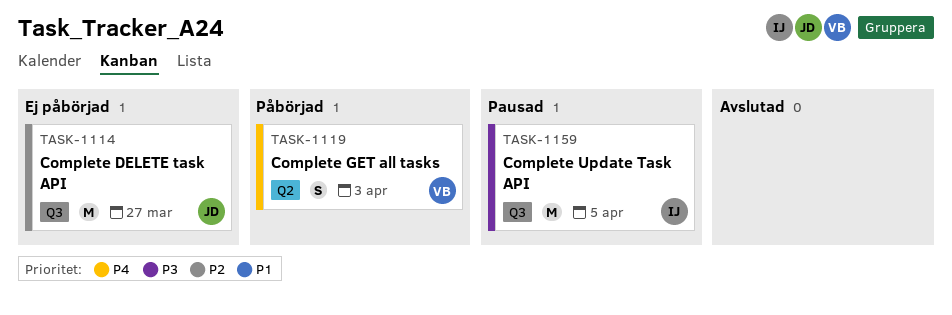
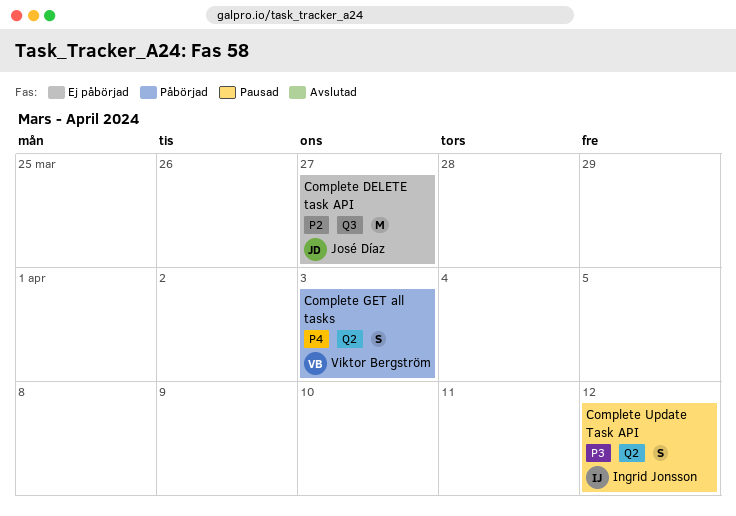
Complete Update Task API, label: Q3 -> Q2
Complete Update Task API, estimate: M -> S
Complete Update Task API, due: Apr 5 -> Apr 12

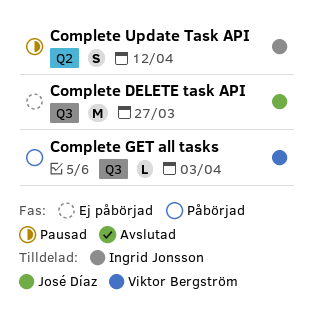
Complete GET all tasks, label: Q2 -> Q3
Complete GET all tasks, estimate: S -> L

